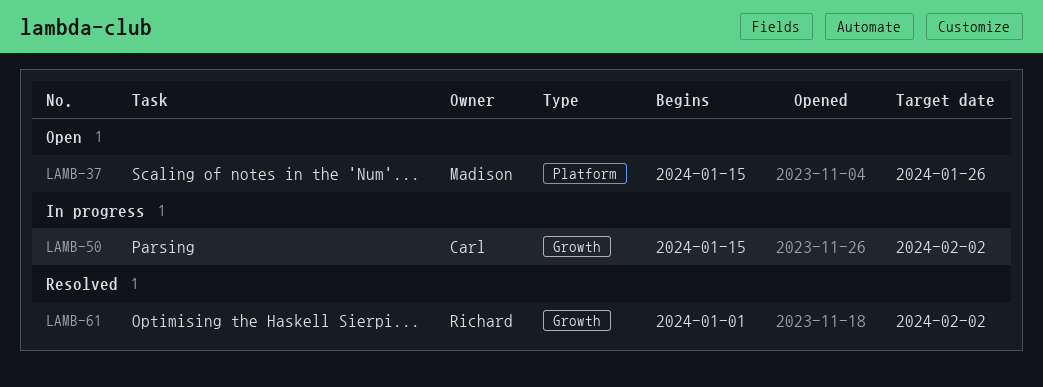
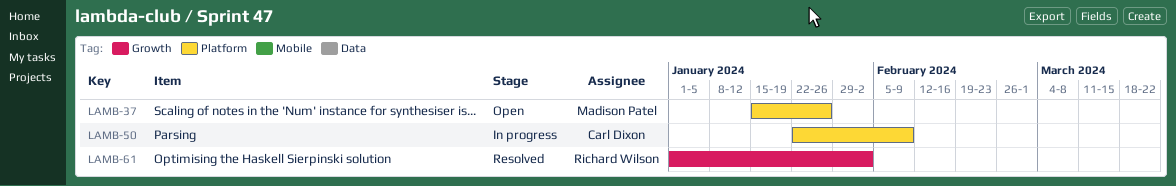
LAMB-50, label: Growth -> Platform
LAMB-50, start: Jan 15 -> Jan 22
LAMB-50, due: Feb 2 -> Feb 9

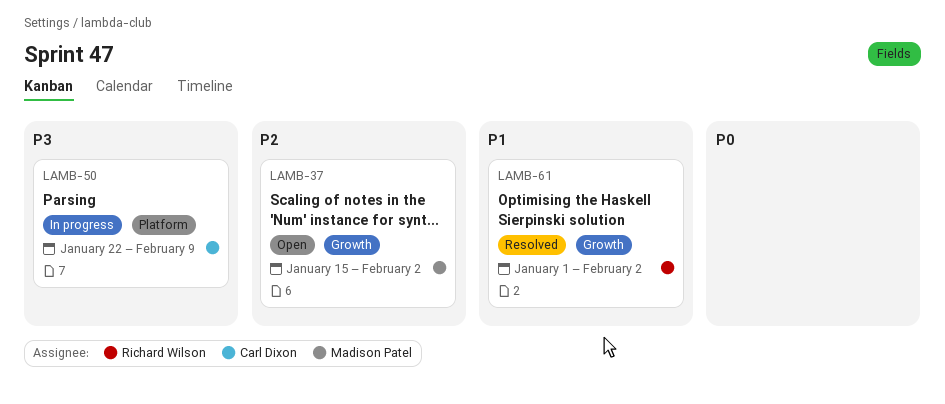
LAMB-37, label: Platform -> Growth
LAMB-37, due: Jan 26 -> Feb 2

